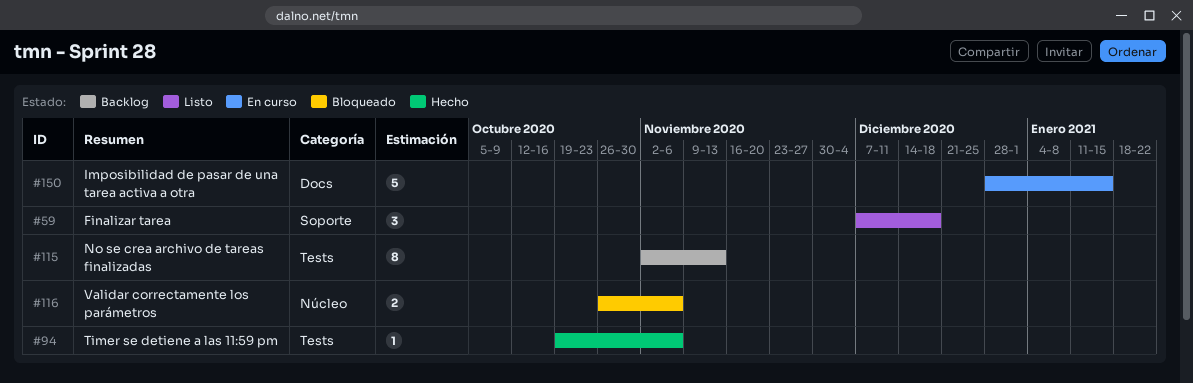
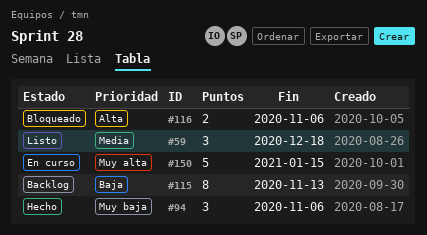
#94, estimate: 1 -> 3

